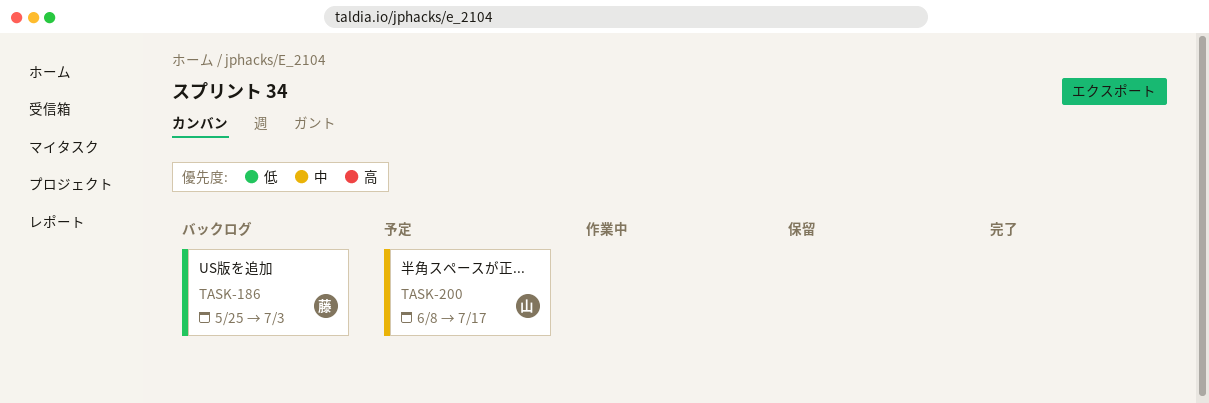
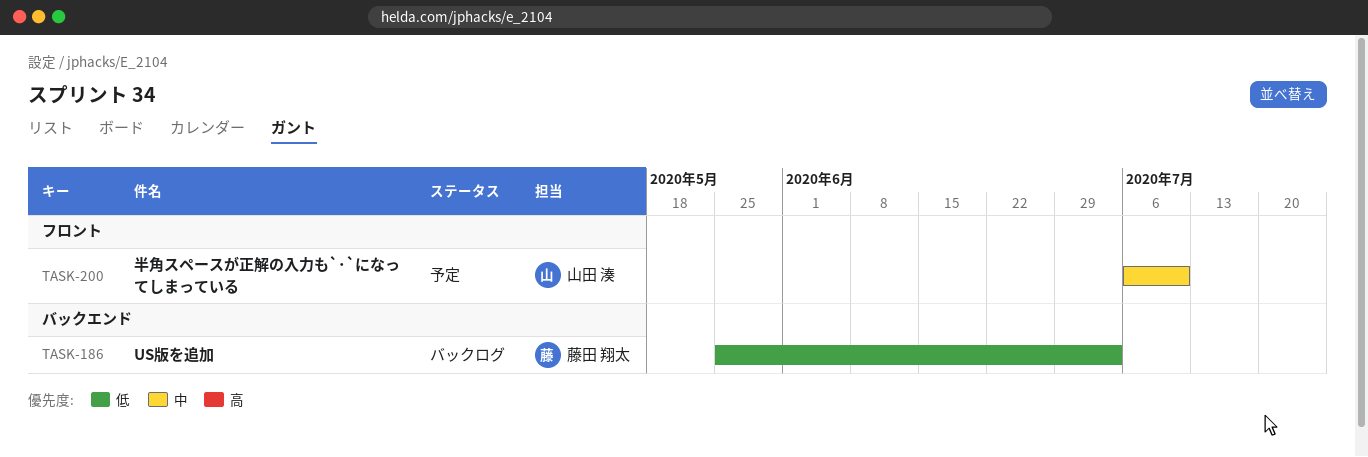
TASK-200, start: Jun 8 -> Jul 6
TASK-200, due: Jul 17 -> Jul 10

